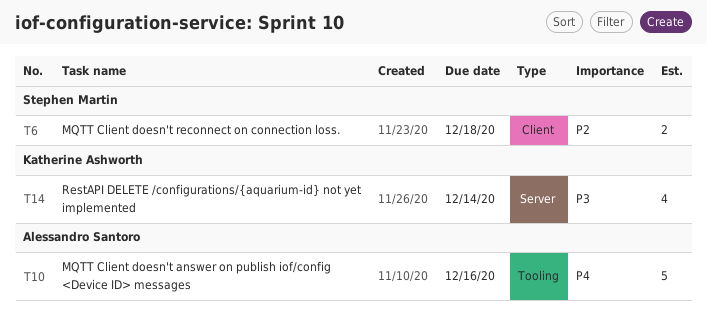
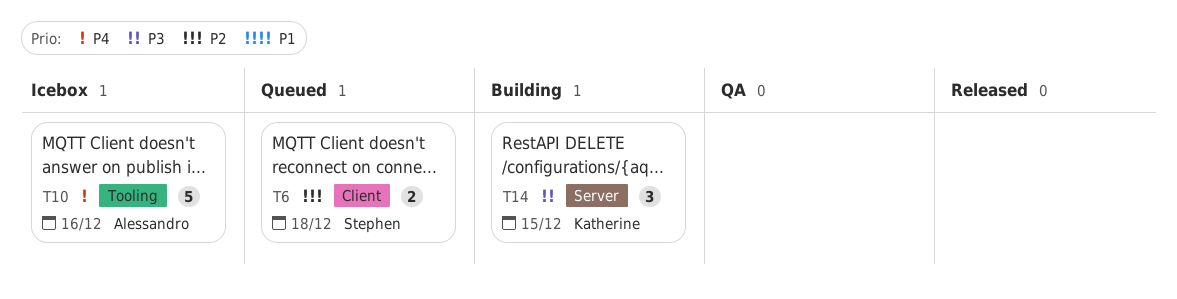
T14, estimate: 4 -> 3
T14, due: Dec 14 -> Dec 15

